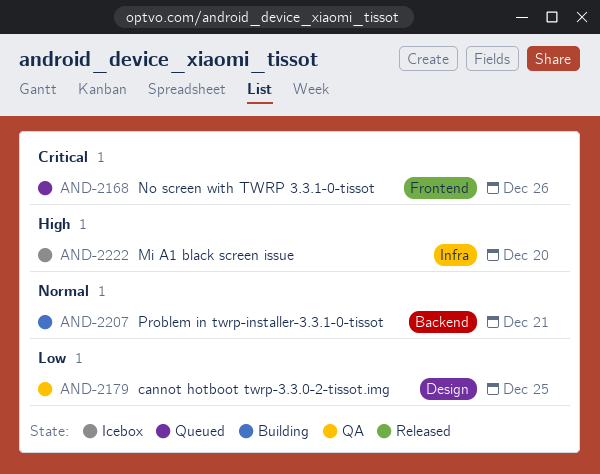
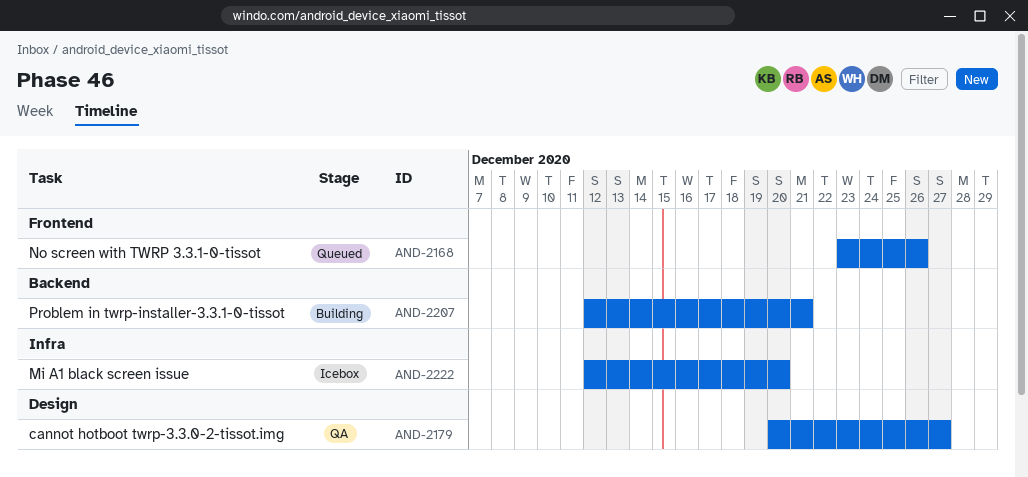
AND-2179, due: Dec 25 -> Dec 27

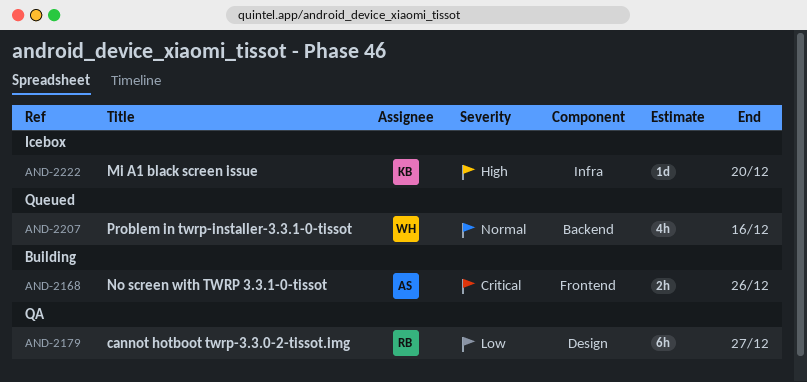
AND-2168, status: Queued -> Building
AND-2207, status: Building -> Queued
AND-2207, due: Dec 21 -> Dec 16

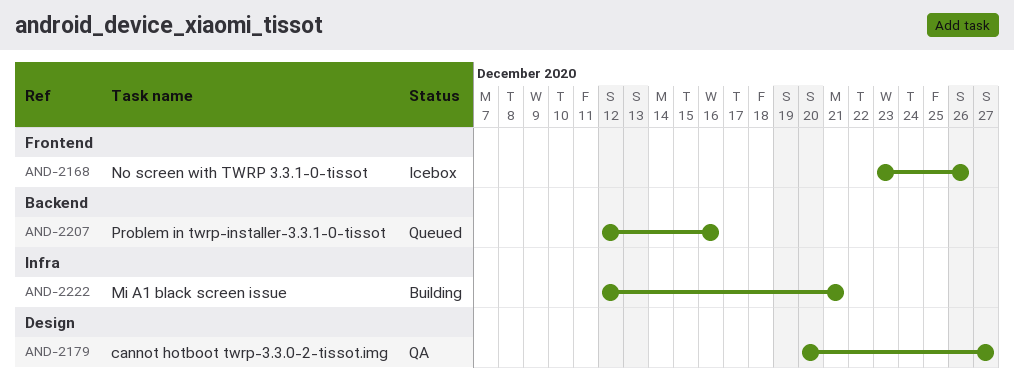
AND-2168, status: Building -> Icebox
AND-2222, status: Icebox -> Building
AND-2222, due: Dec 20 -> Dec 21

